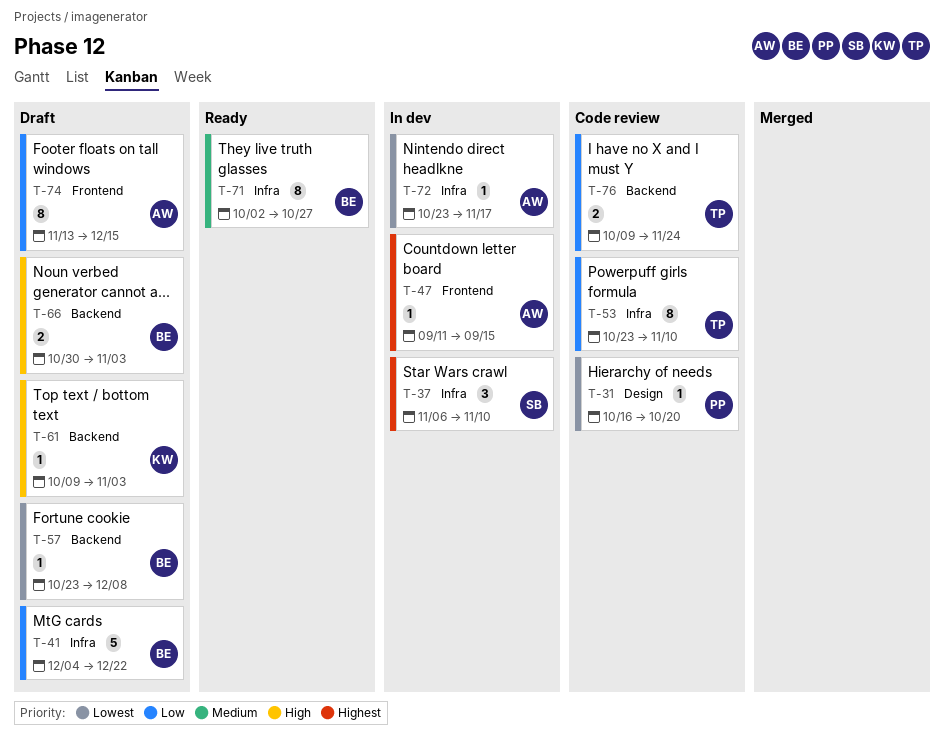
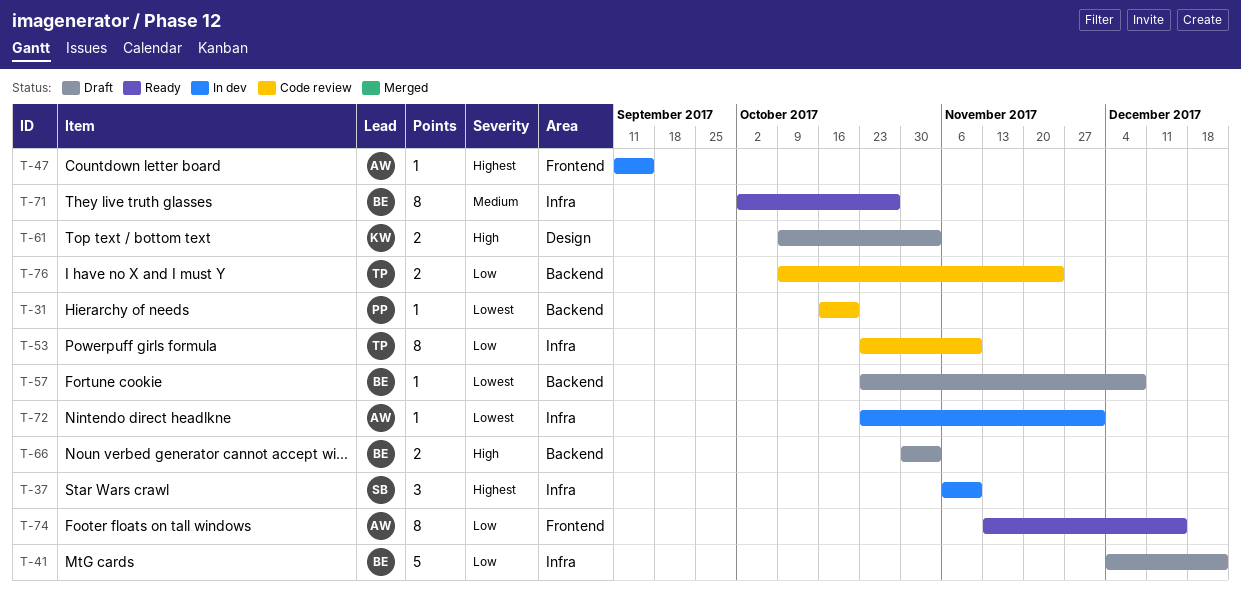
T-31, label: Design -> Backend
T-61, label: Backend -> Design
T-61, estimate: 1 -> 2
T-72, due: Nov 17 -> Dec 1
T-74, status: Draft -> Ready

